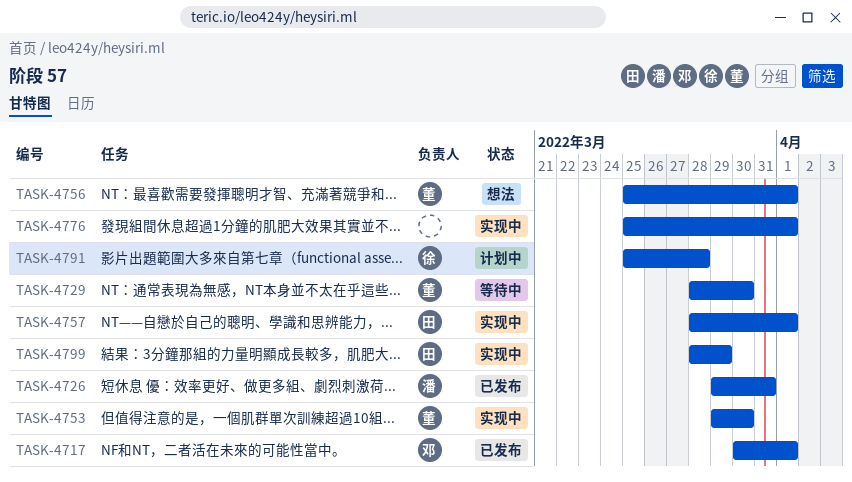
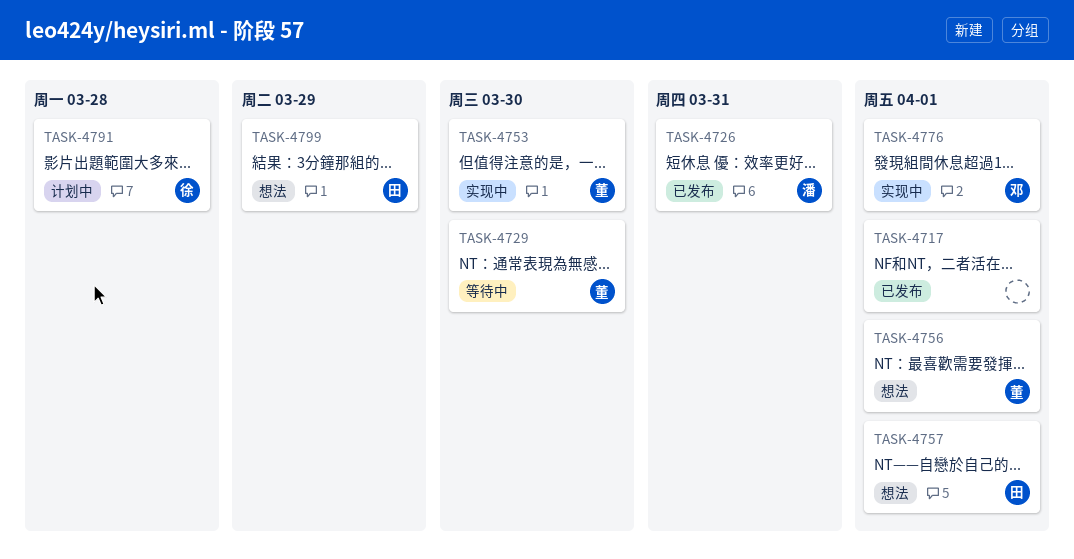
TASK-4717, owner: 邓 -> none
TASK-4757, status: 实现中 -> 想法
TASK-4776, owner: none -> 邓
TASK-4799, status: 实现中 -> 想法

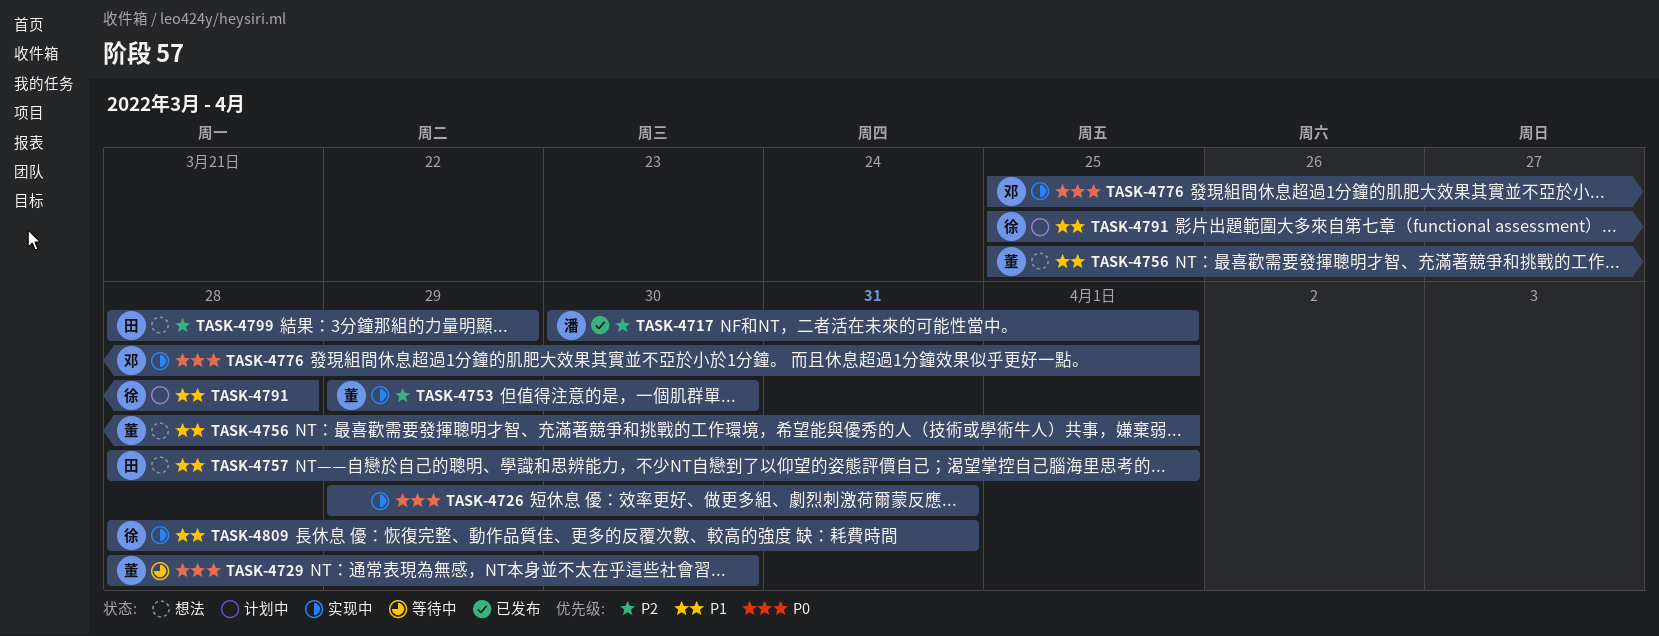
TASK-4717, owner: none -> 潘
TASK-4726, status: 已发布 -> 实现中
TASK-4726, owner: 潘 -> none
TASK-4809: none -> present

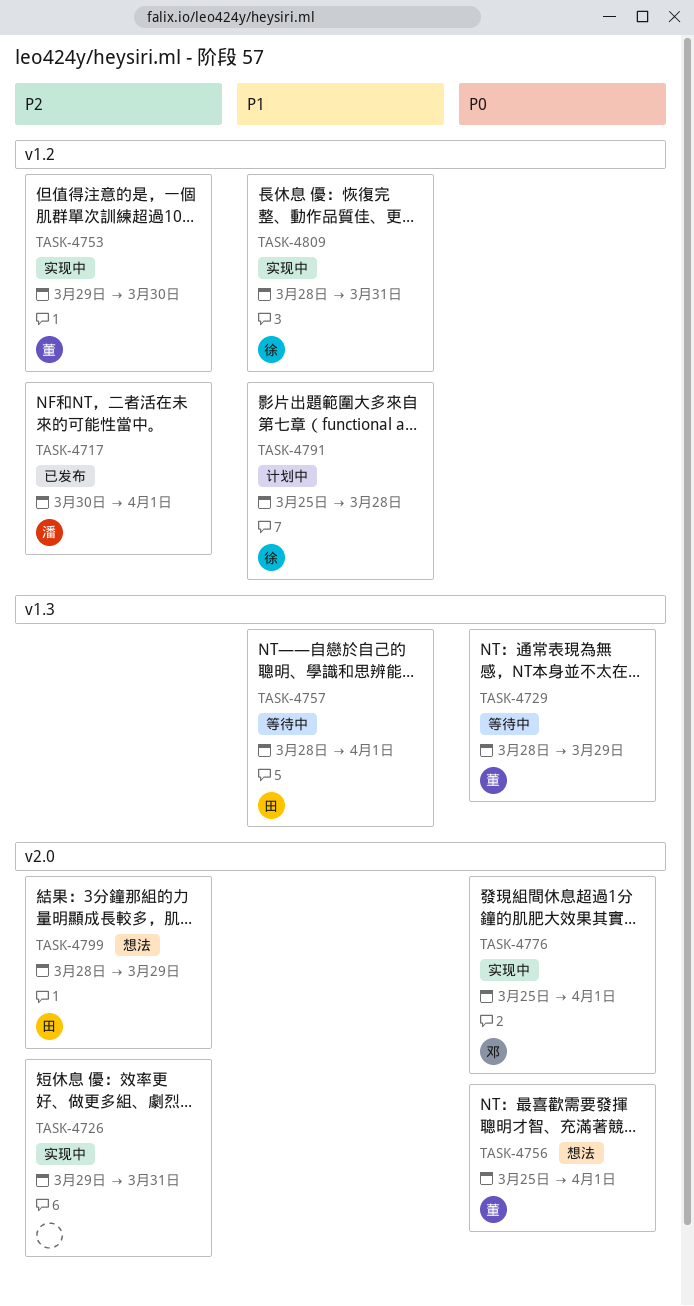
TASK-4726, priority: P0 -> P2
TASK-4729, due: Mar 30 -> Mar 29
TASK-4756, priority: P1 -> P0
TASK-4757, status: 想法 -> 等待中

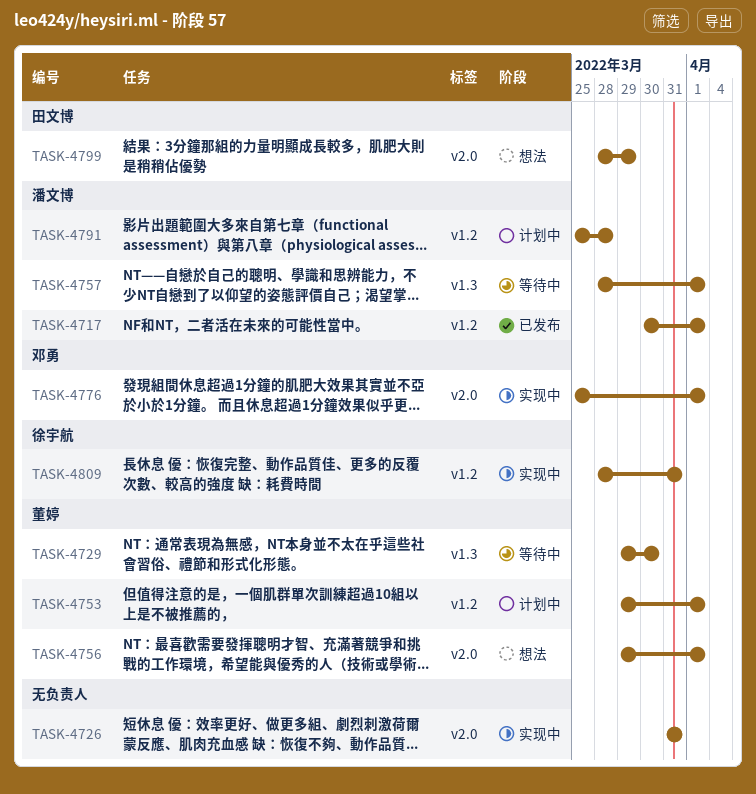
TASK-4726, start: Mar 29 -> Mar 31
TASK-4729, start: Mar 28 -> Mar 29
TASK-4729, due: Mar 29 -> Mar 30
TASK-4753, status: 实现中 -> 计划中
TASK-4753, due: Mar 30 -> Apr 1
TASK-4756, start: Mar 25 -> Mar 29
TASK-4757, owner: 田文博 -> 潘文博
TASK-4791, owner: 徐宇航 -> 潘文博

